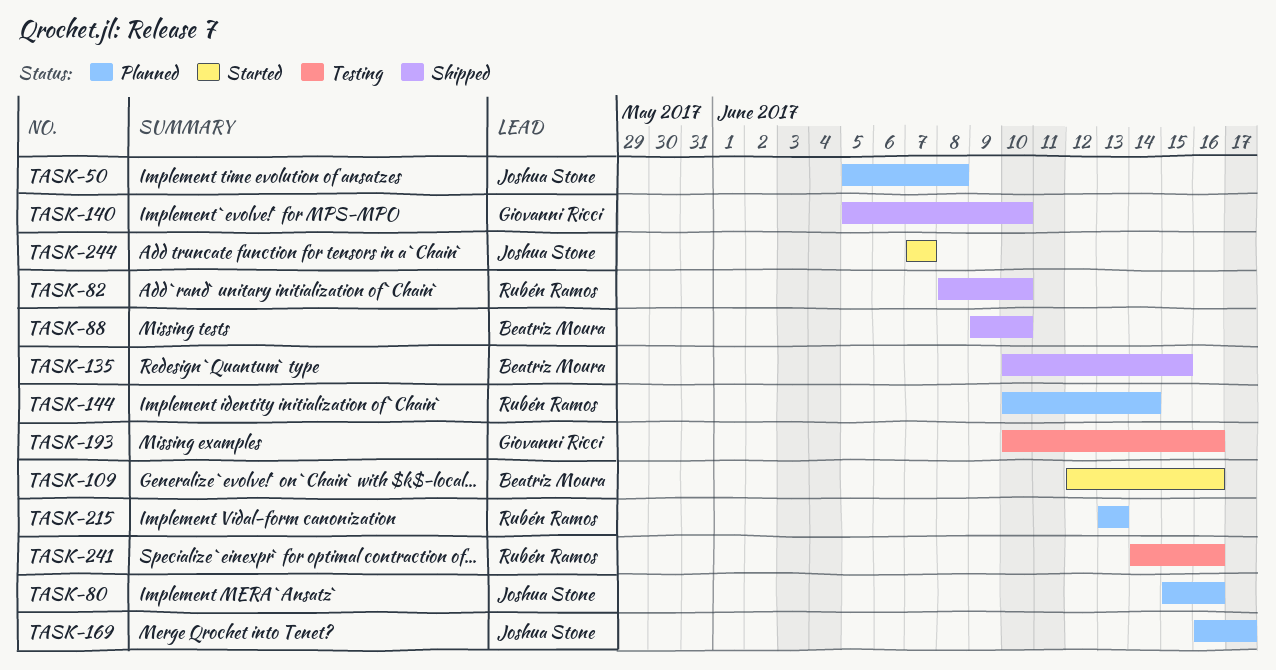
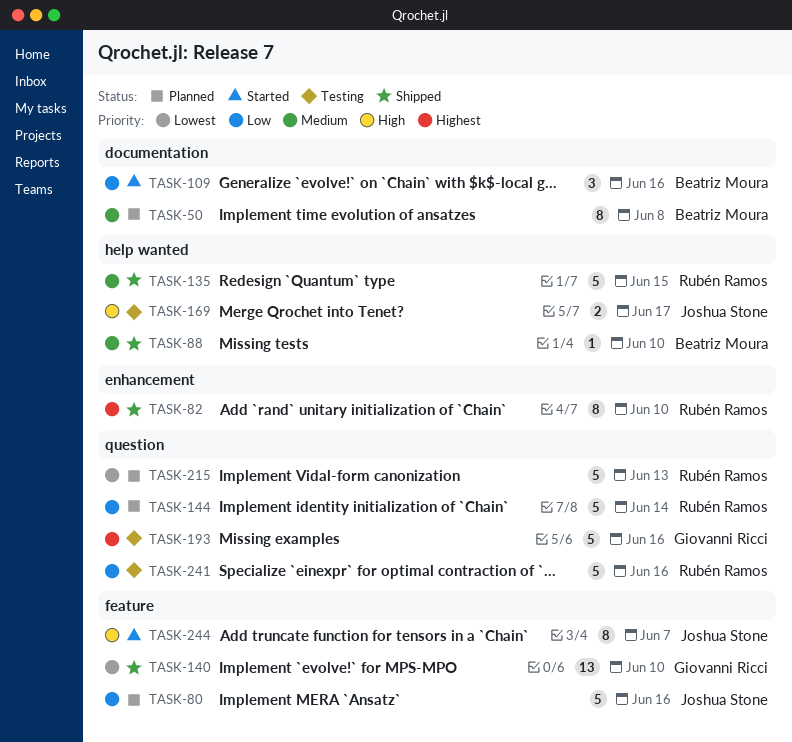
TASK-50, owner: Joshua Stone -> Beatriz Moura
TASK-135, owner: Beatriz Moura -> Rubén Ramos
TASK-169, status: Planned -> Testing

